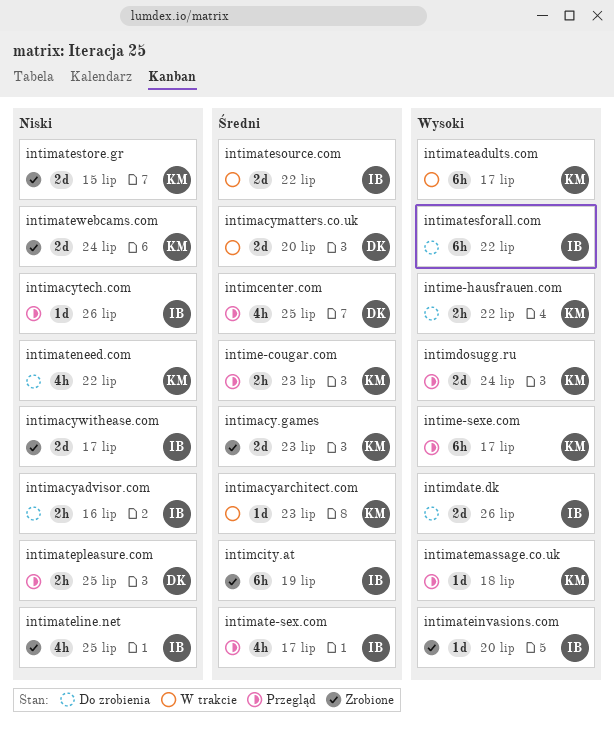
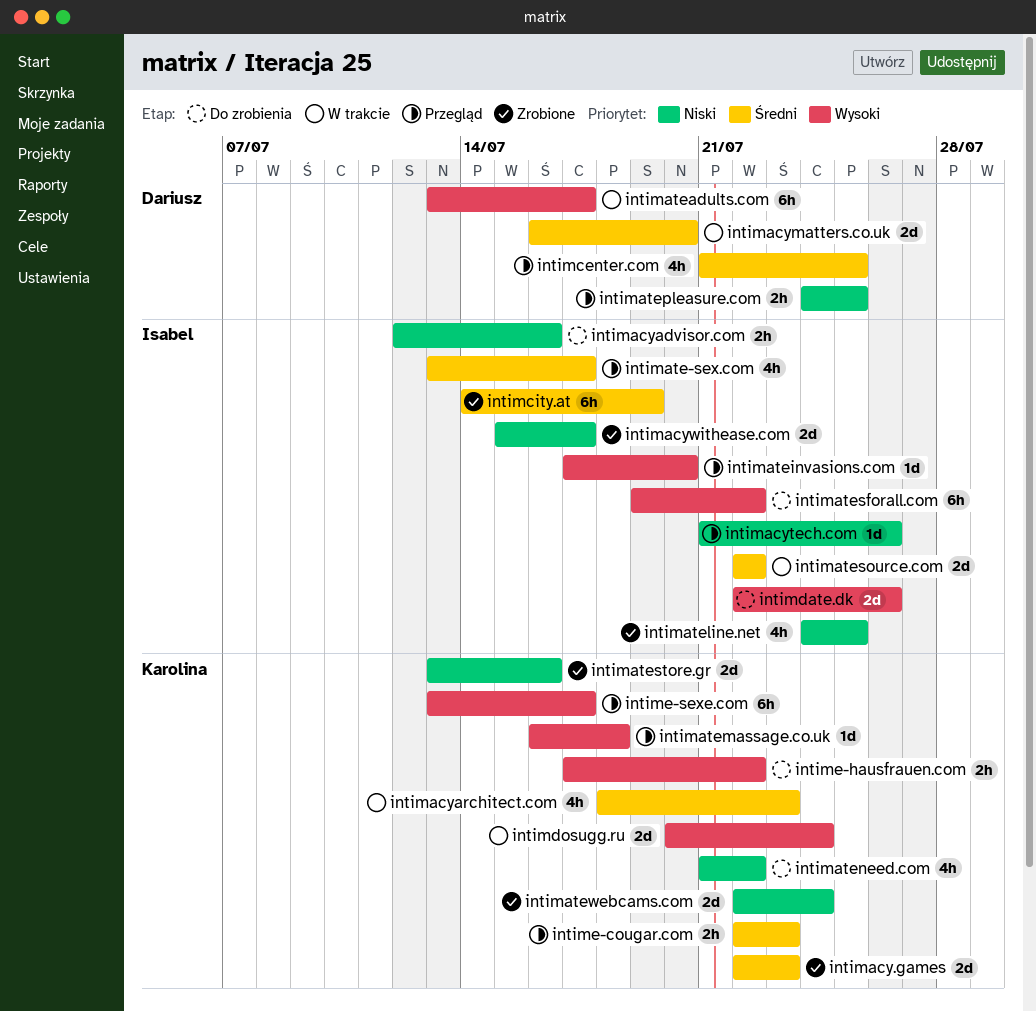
intimacyarchitect.com, estimate: 1d -> 4h
intimateadults.com, owner: Karolina -> Dariusz
intimateinvasions.com, status: Zrobione -> Przegląd
intimatestore.gr, due: Jul 15 -> Jul 16
intimdosugg.ru, status: Przegląd -> W trakcie

